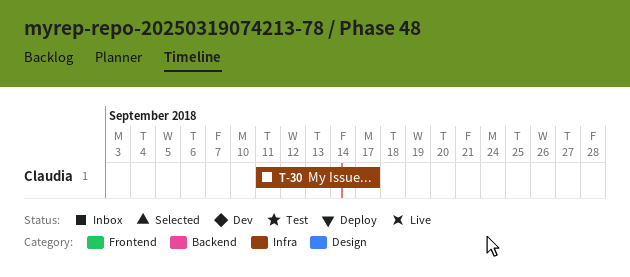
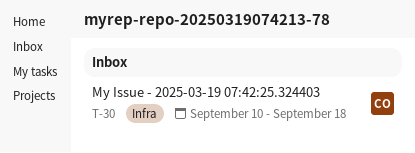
T-30, start: Sep 11 -> Sep 10
T-30, due: Sep 17 -> Sep 18

